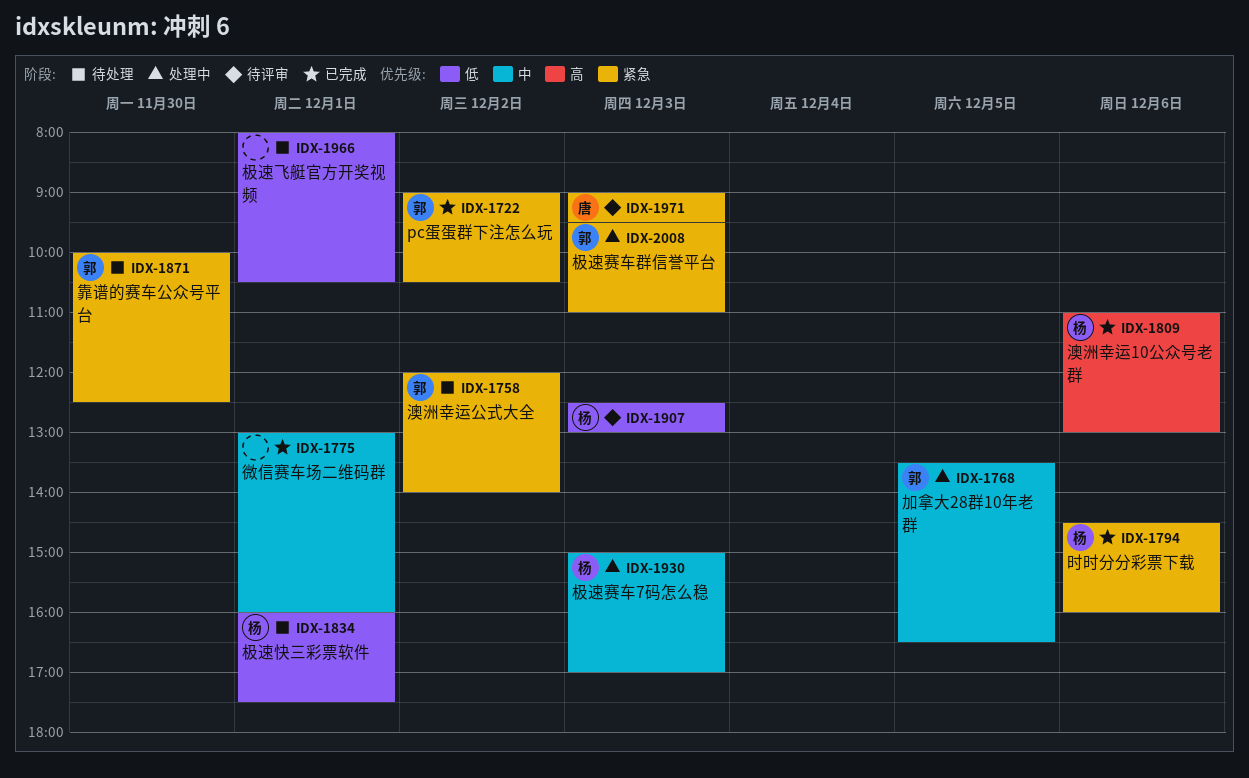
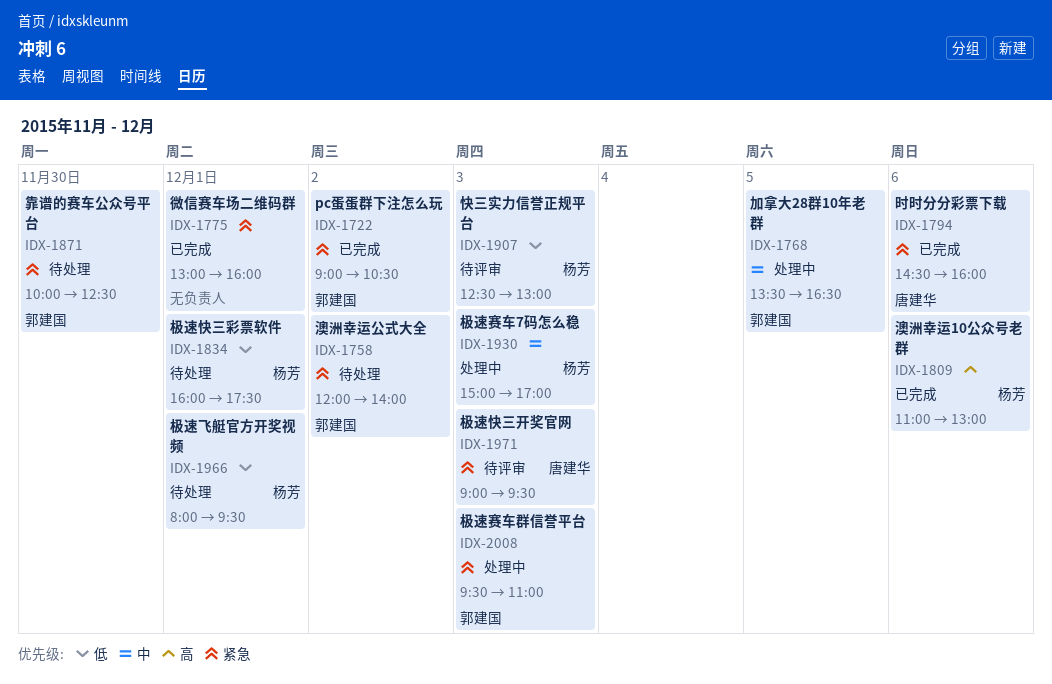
IDX-1775, priority: 中 -> 紧急
IDX-1794, owner: 杨芳 -> 唐建华
IDX-1966, owner: none -> 杨芳
IDX-1966, ends: 10:30 -> 09:30

